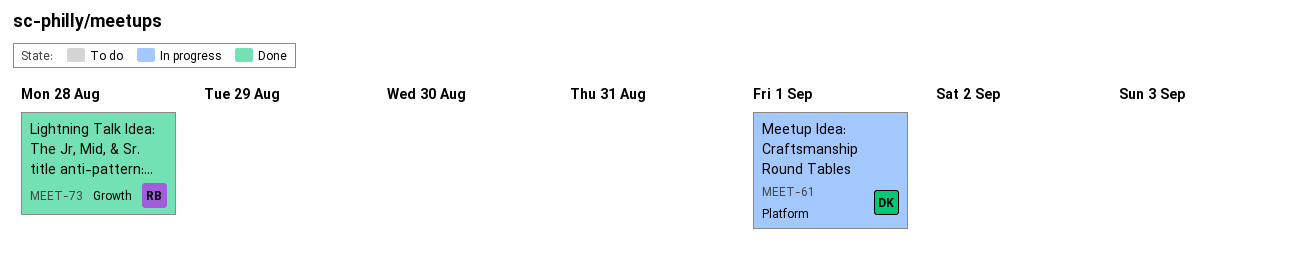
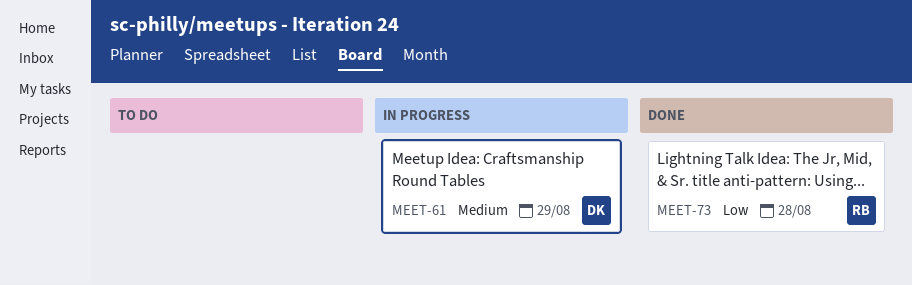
MEET-61, due: Sep 1 -> Aug 29

